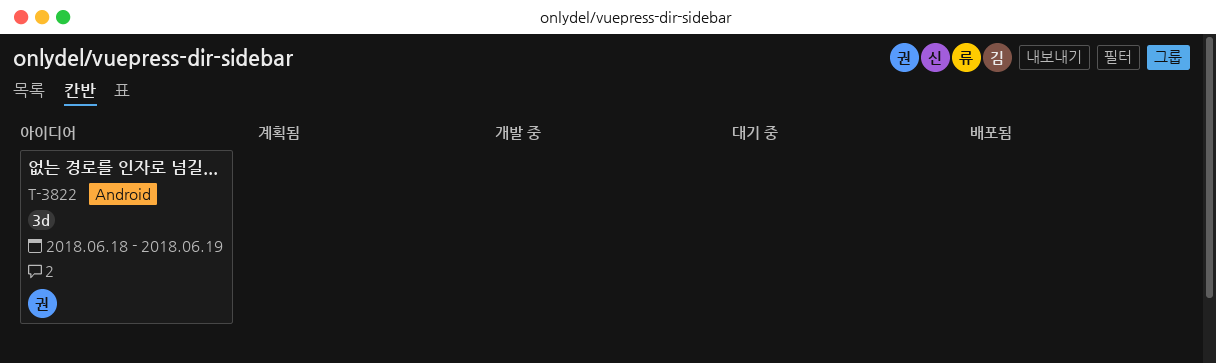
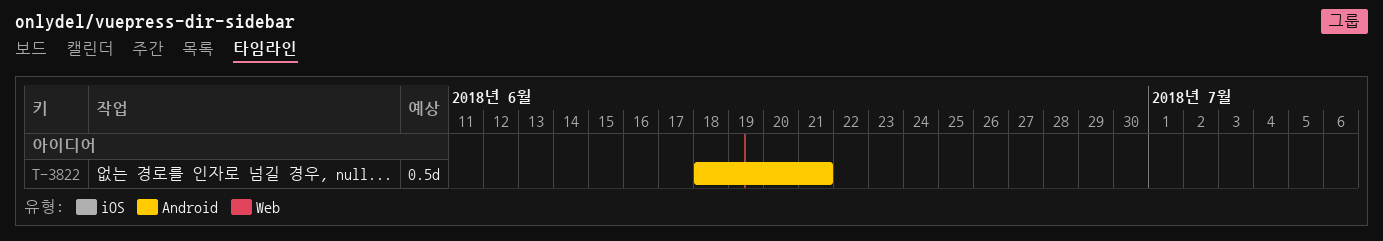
T-3822, estimate: 3d -> 0.5d
T-3822, due: Jun 19 -> Jun 21

